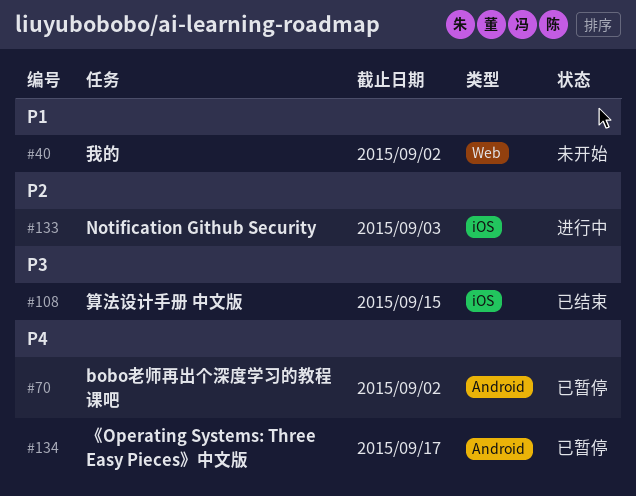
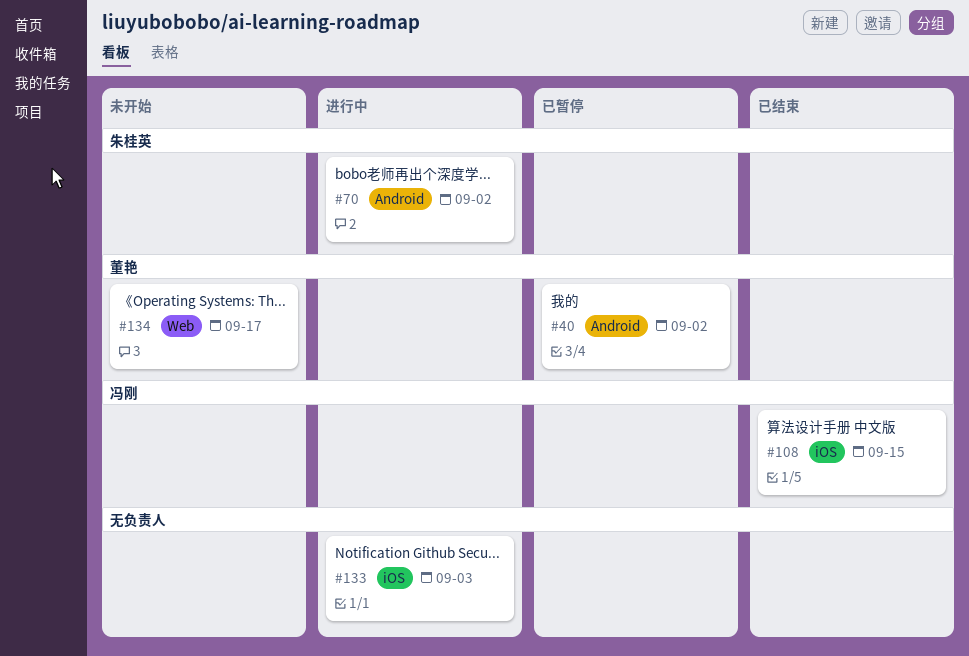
#40, status: 未开始 -> 已暂停
#40, label: Web -> Android
#70, status: 已暂停 -> 进行中
#134, status: 已暂停 -> 未开始
#134, label: Android -> Web

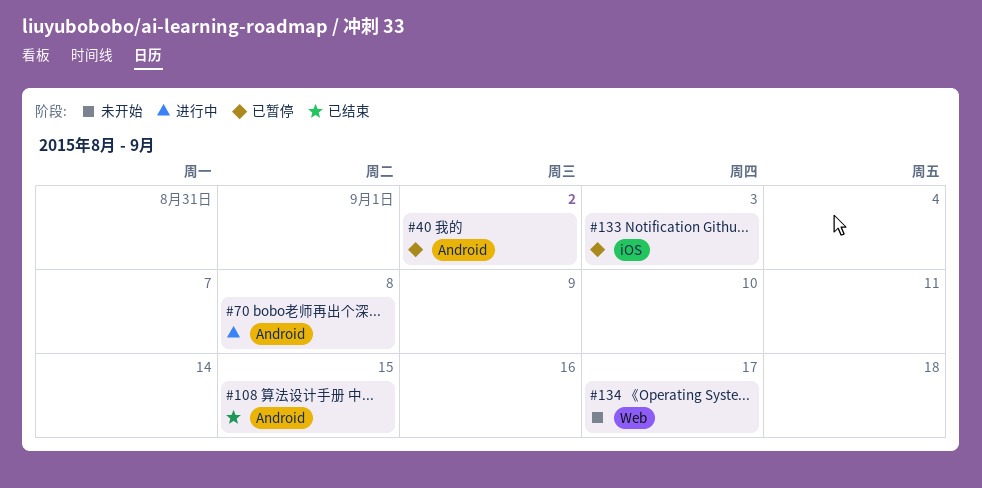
#70, due: Sep 2 -> Sep 8
#108, label: iOS -> Android
#133, status: 进行中 -> 已暂停

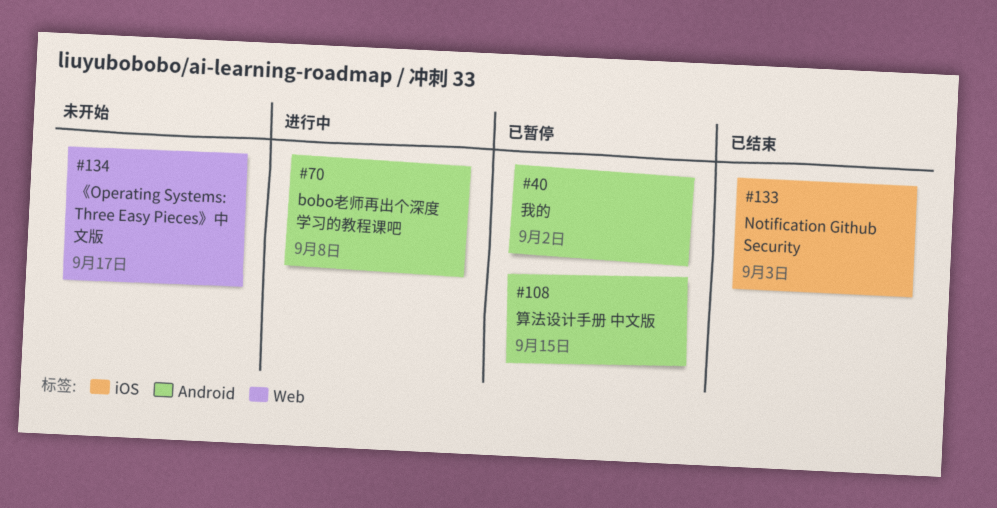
#108, status: 已结束 -> 已暂停
#133, status: 已暂停 -> 已结束

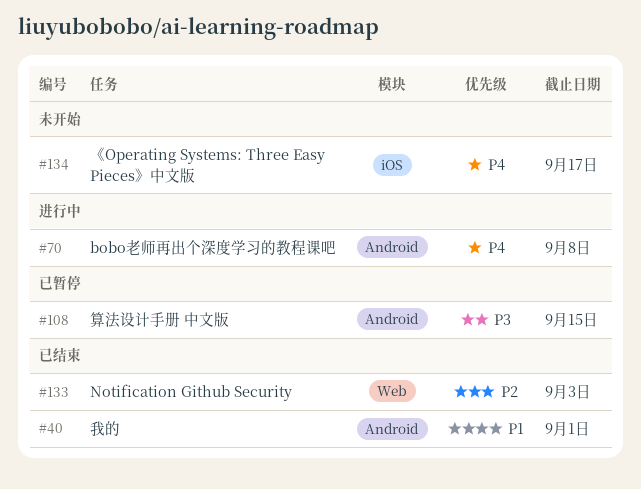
#40, status: 已暂停 -> 已结束
#40, due: Sep 2 -> Sep 1
#133, label: iOS -> Web
#134, label: Web -> iOS

